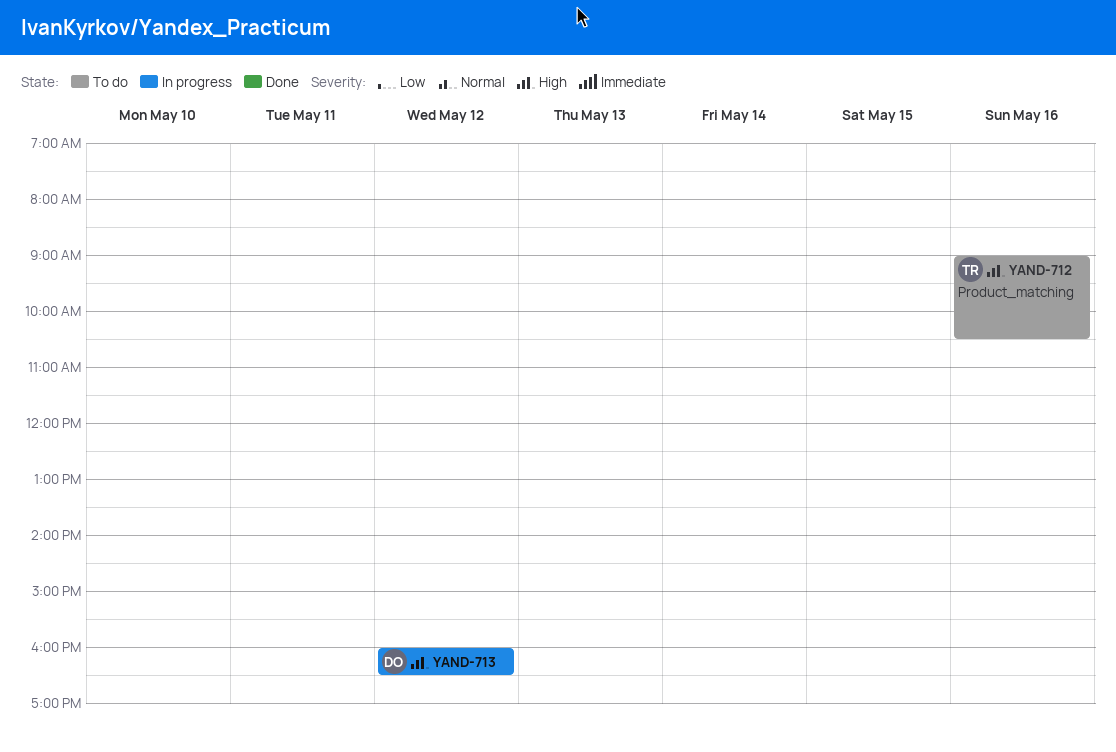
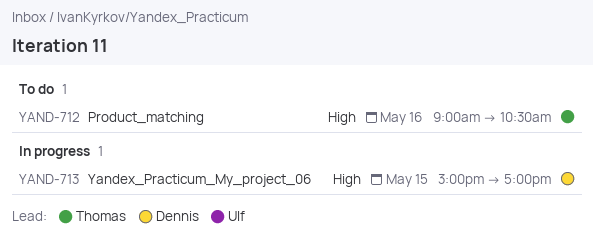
YAND-713, day: May 12 -> May 15
YAND-713, begins: 16:00 -> 15:00
YAND-713, ends: 16:30 -> 17:00

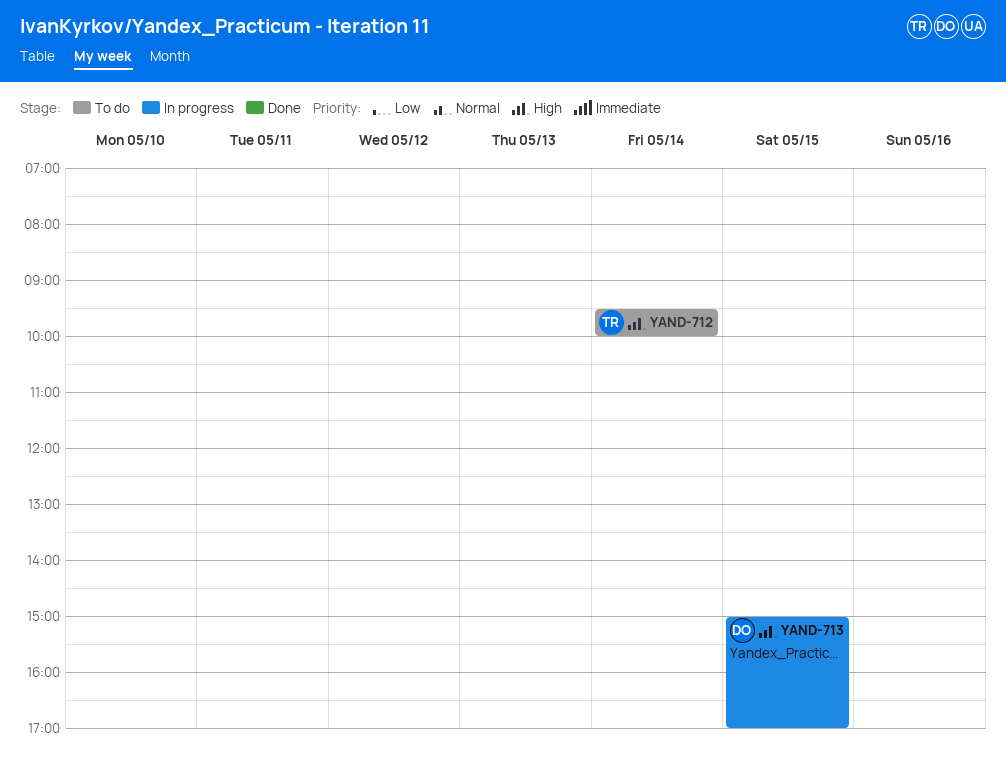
YAND-712, day: May 16 -> May 14
YAND-712, begins: 09:00 -> 09:30
YAND-712, ends: 10:30 -> 10:00

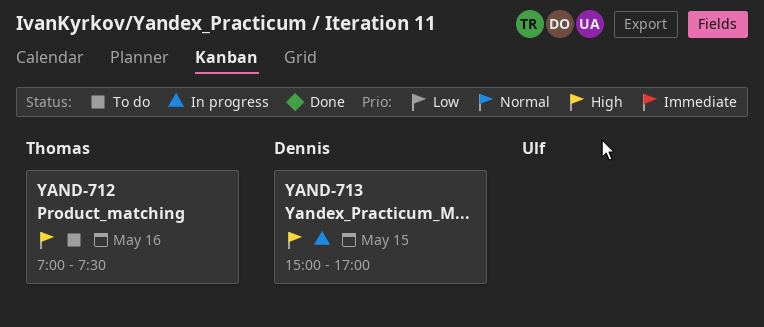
YAND-712, day: May 14 -> May 16
YAND-712, begins: 09:30 -> 07:00
YAND-712, ends: 10:00 -> 07:30

